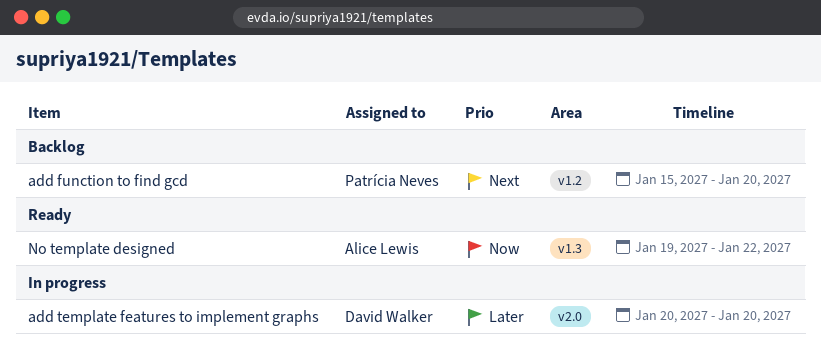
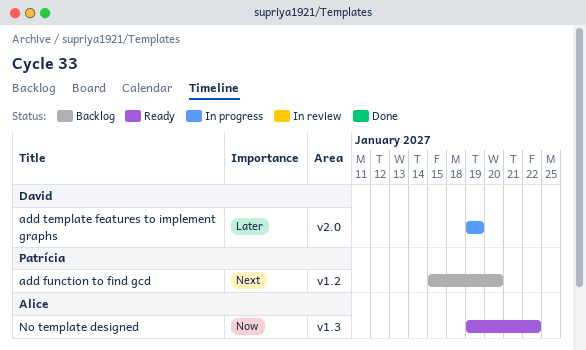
add template features to implement graphs, start: Jan 20 -> Jan 19
add template features to implement graphs, due: Jan 20 -> Jan 19

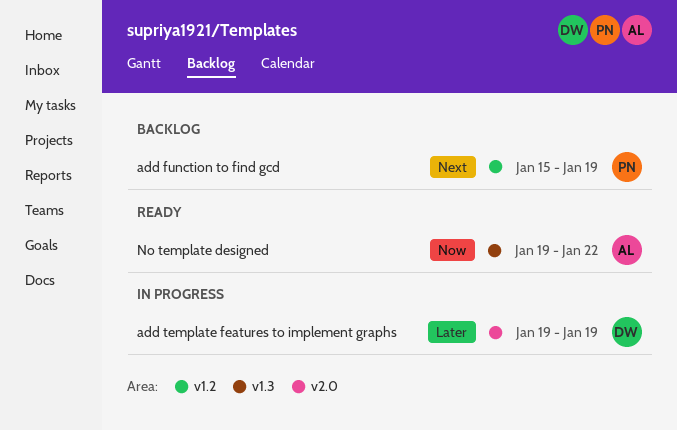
add function to find gcd, due: Jan 20 -> Jan 19

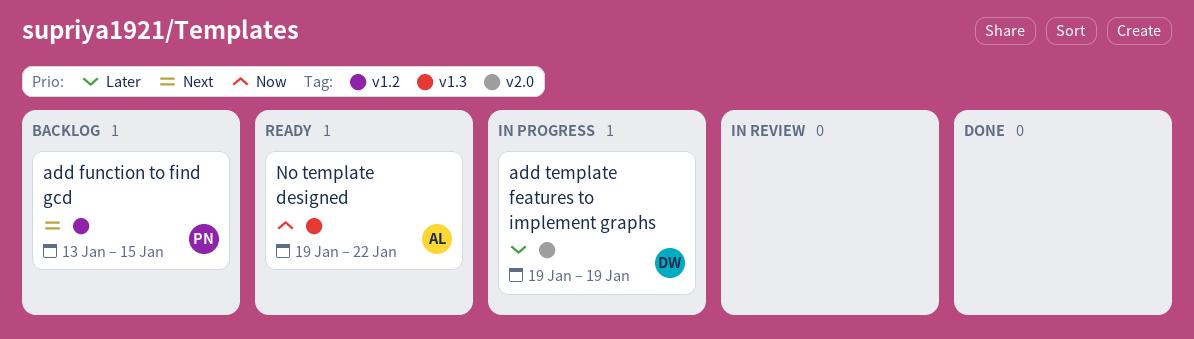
add function to find gcd, start: Jan 15 -> Jan 13
add function to find gcd, due: Jan 19 -> Jan 15

